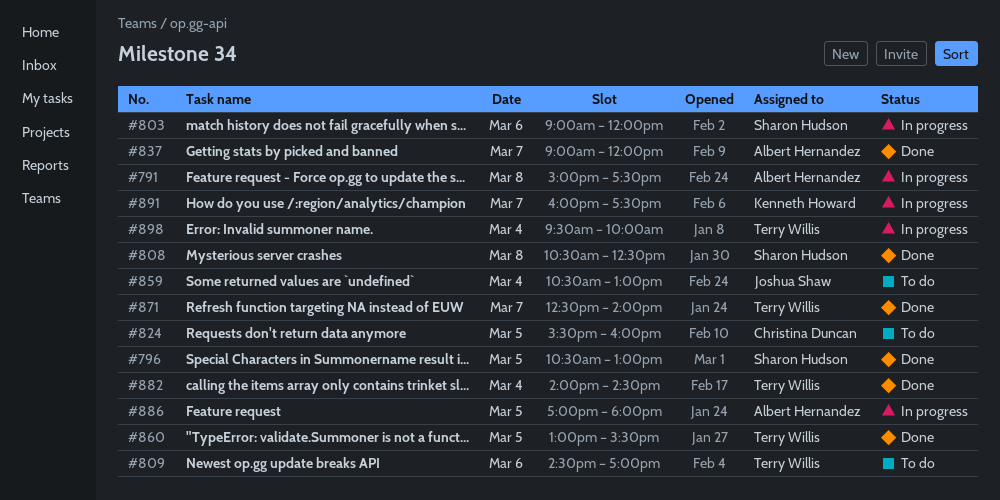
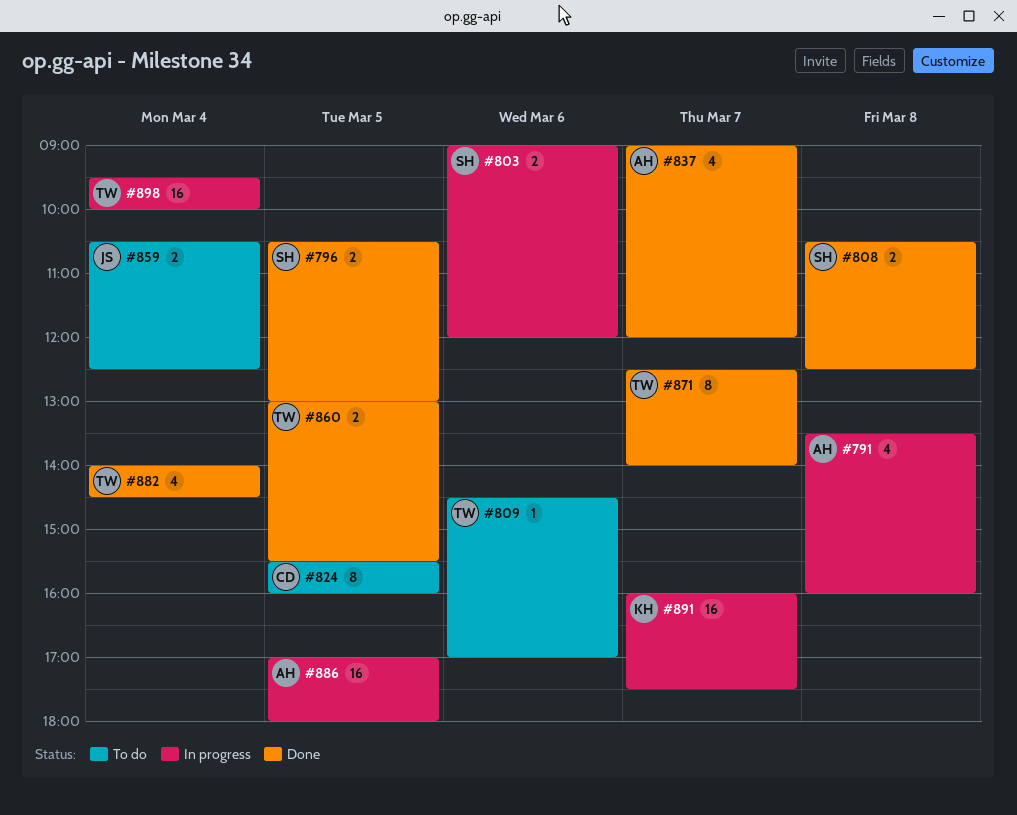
#791, begins: 15:00 -> 13:30
#791, ends: 17:30 -> 16:00
#859, ends: 13:00 -> 12:30

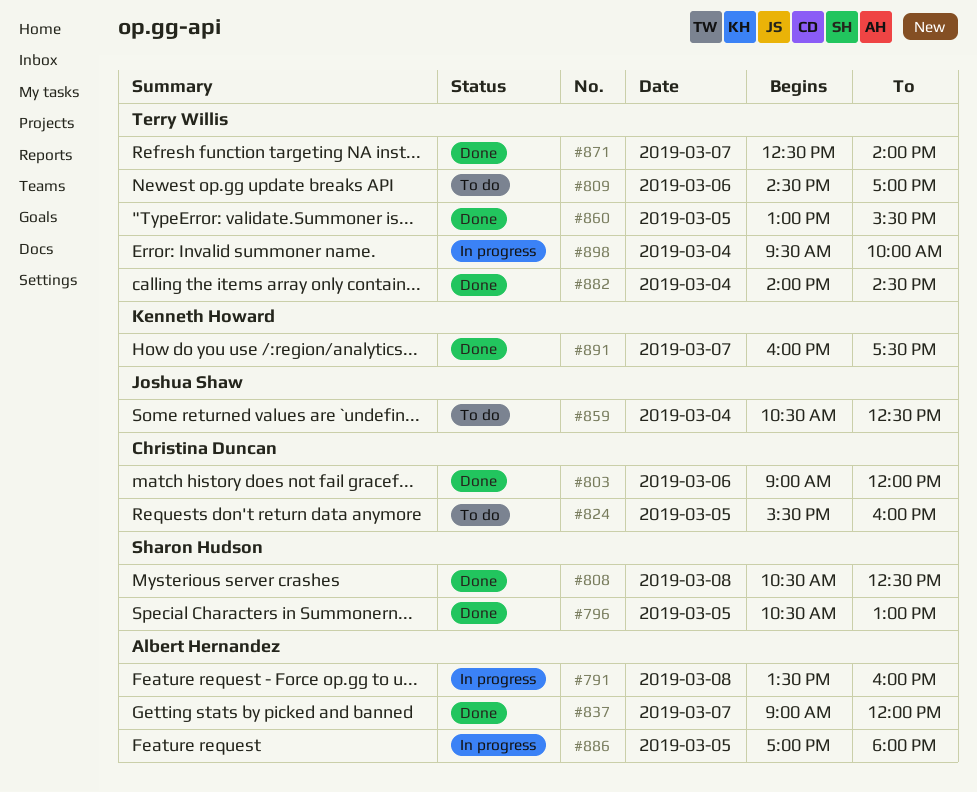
#803, status: In progress -> Done
#803, owner: Sharon Hudson -> Christina Duncan
#891, status: In progress -> Done

